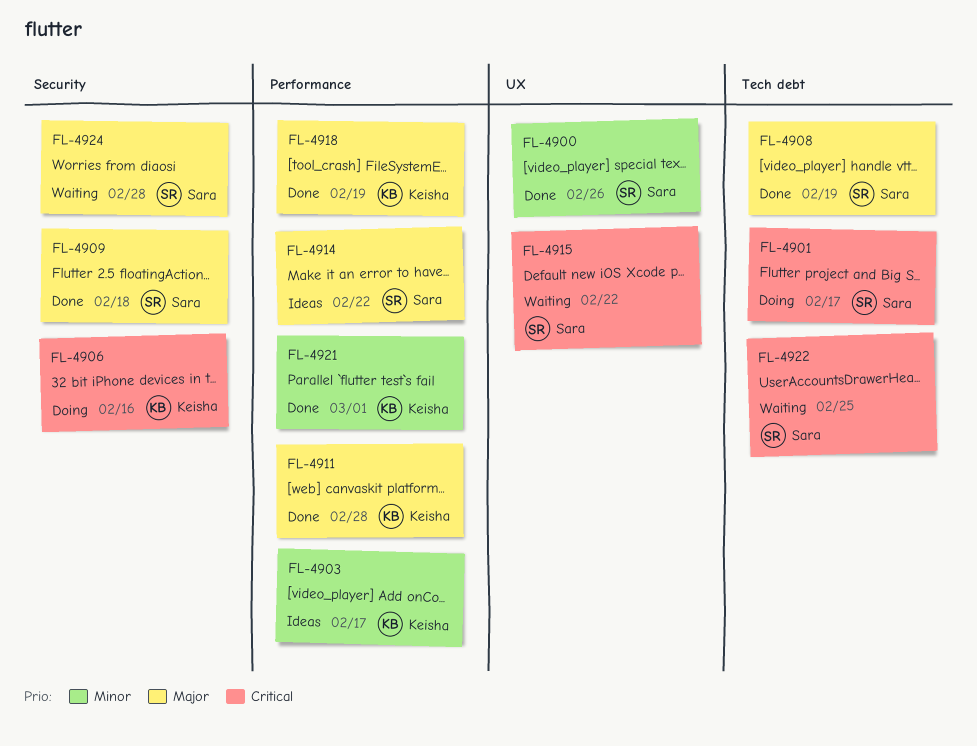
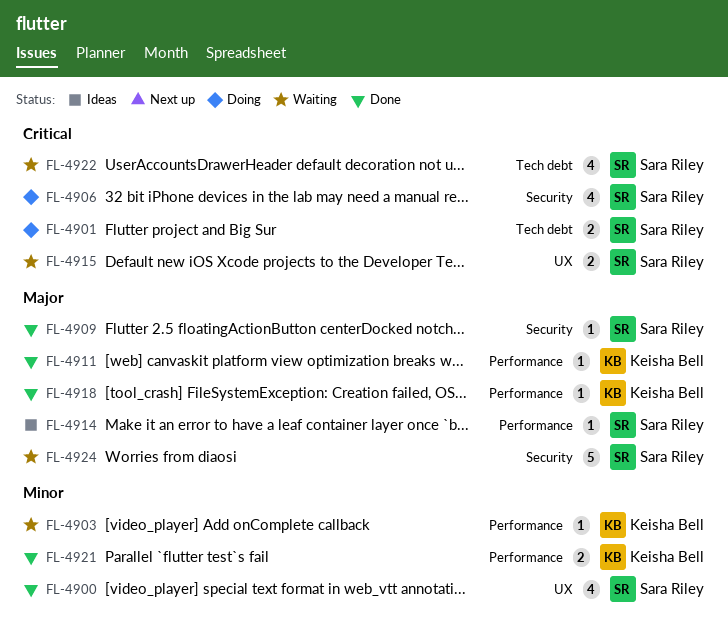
FL-4903, status: Ideas -> Waiting
FL-4906, owner: Keisha Bell -> Sara Riley
FL-4908: present -> none

